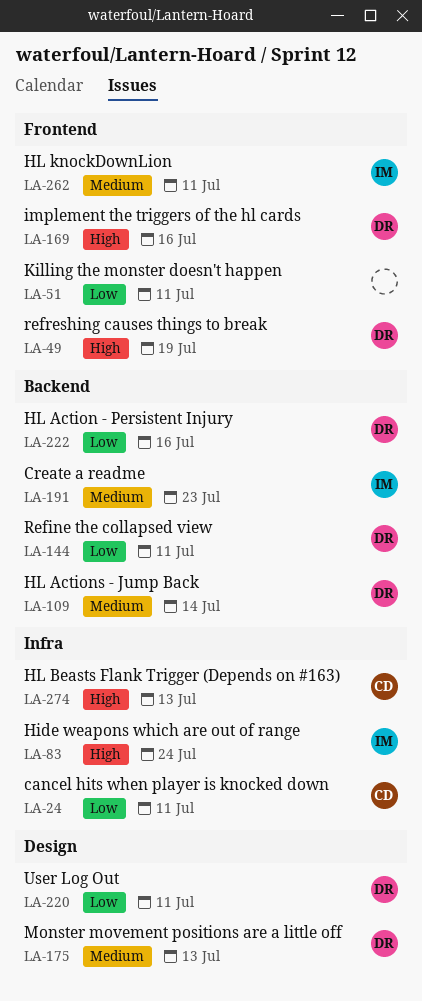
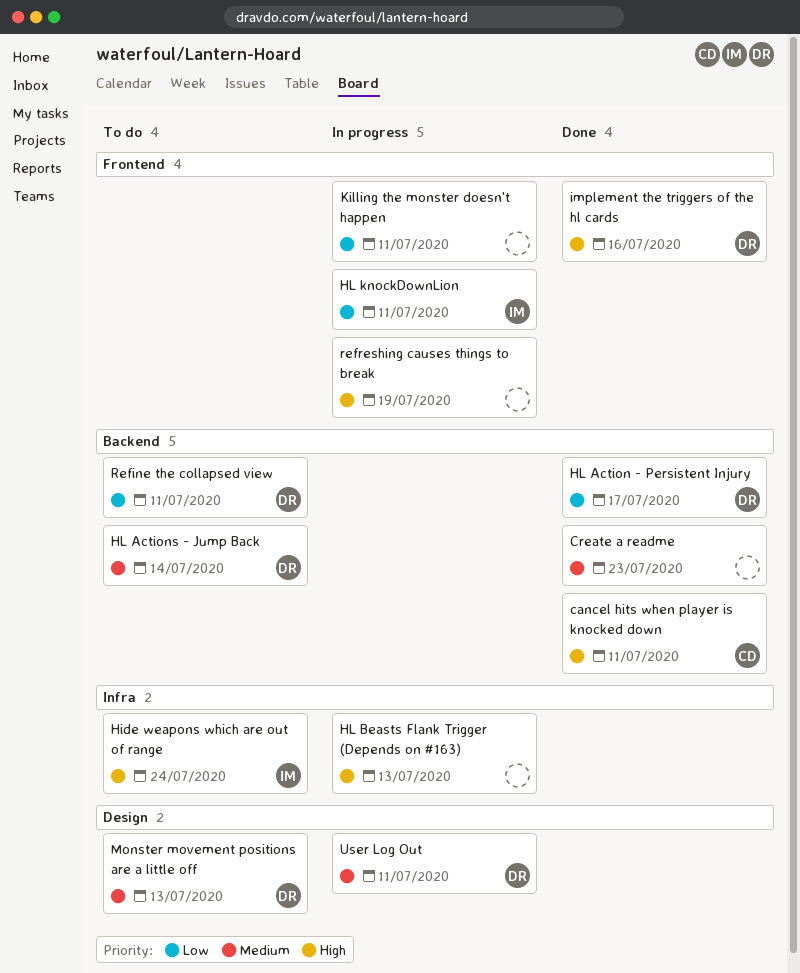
cancel hits when player is knocked down, priority: Low -> High
cancel hits when player is knocked down, label: Infra -> Backend
Create a readme, owner: IM -> none
HL Action - Persistent Injury, due: Jul 16 -> Jul 17
HL Beasts Flank Trigger (Depends on #163), owner: CD -> none
HL knockDownLion, priority: Medium -> Low
refreshing causes things to break, owner: DR -> none
User Log Out, priority: Low -> Medium

